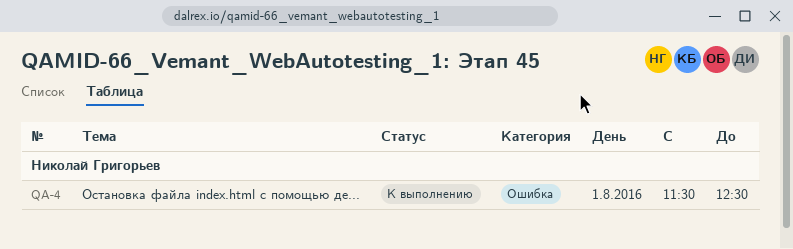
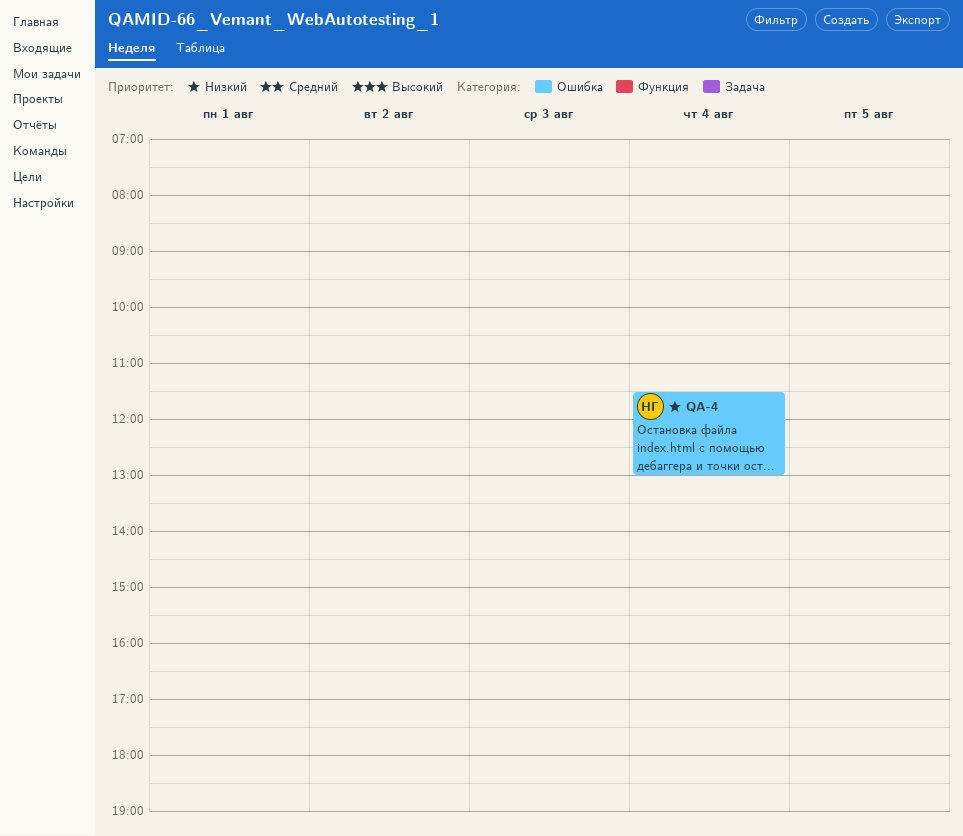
QA-4, day: Aug 1 -> Aug 4
QA-4, ends: 12:30 -> 13:00

